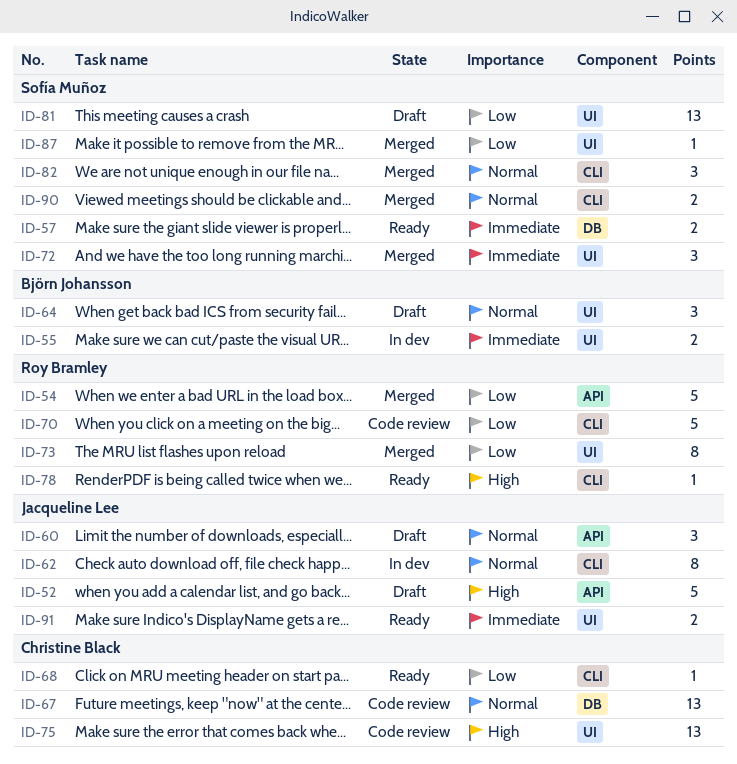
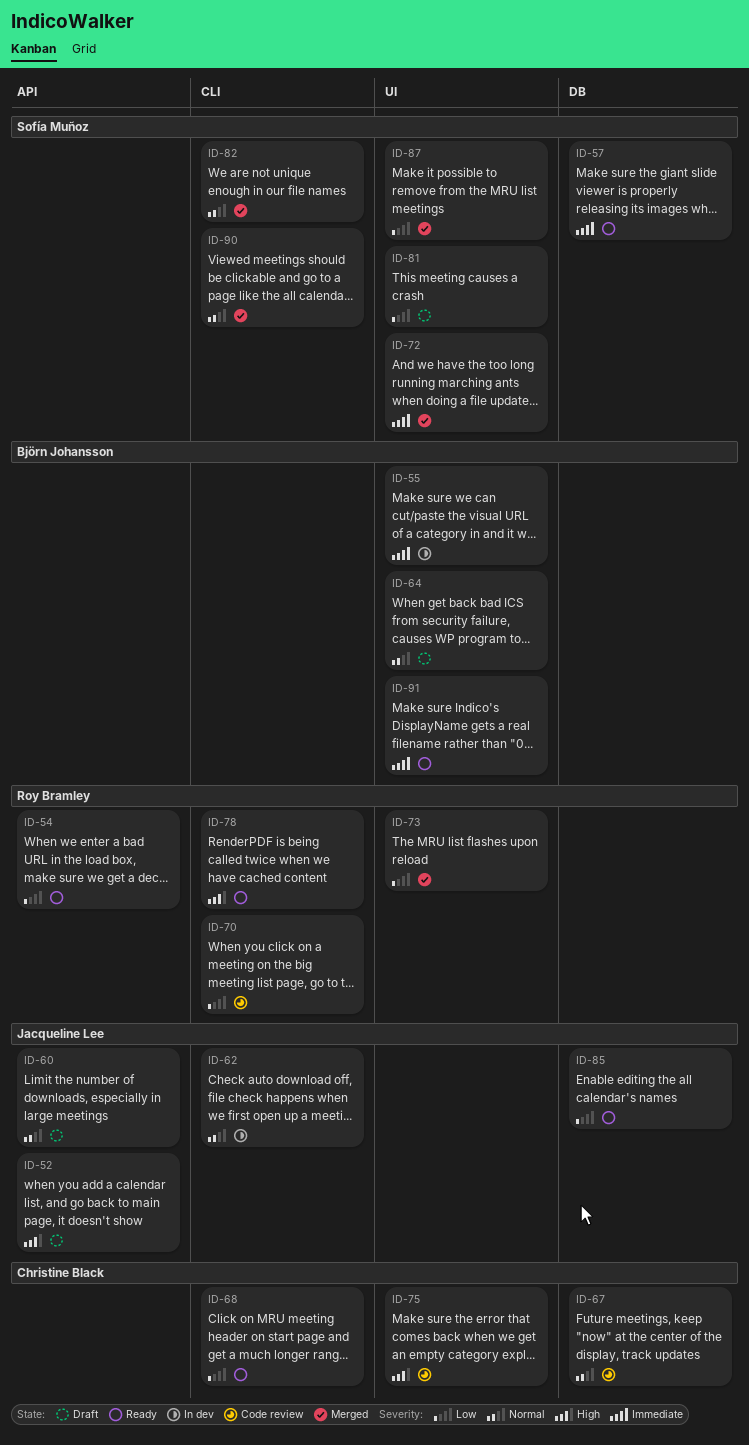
ID-54, status: Merged -> Ready
ID-85: none -> present
ID-91, owner: Jacqueline Lee -> Björn Johansson

